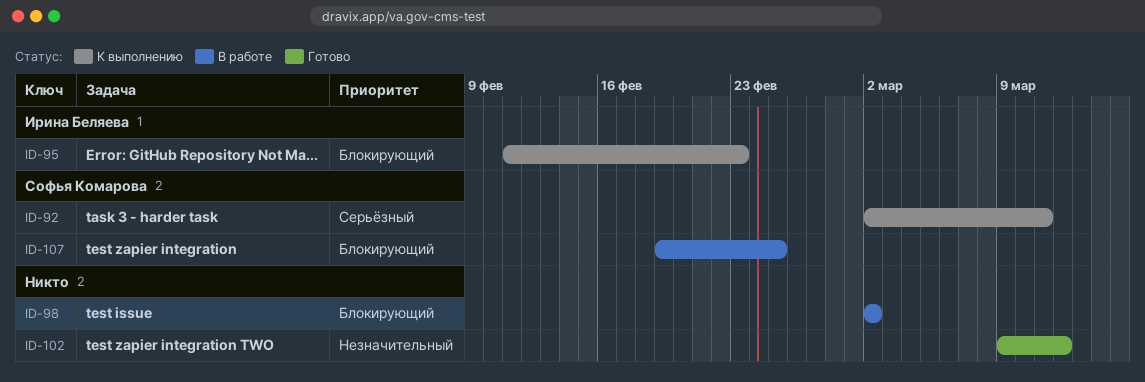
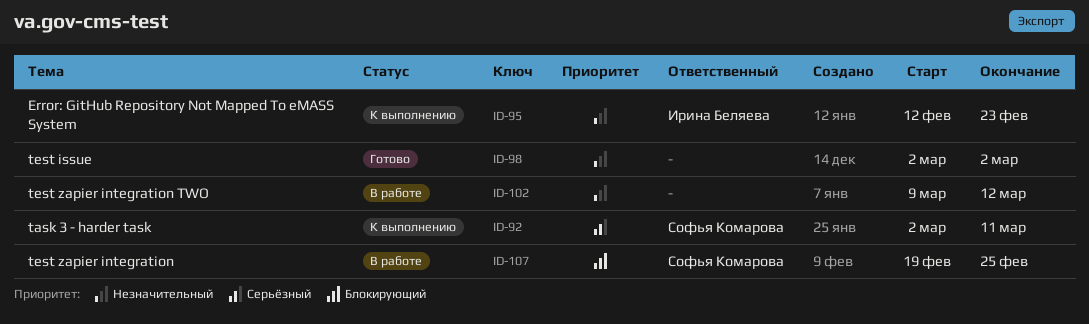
ID-95, priority: Блокирующий -> Незначительный
ID-95, start: Feb 11 -> Feb 12
ID-98, status: В работе -> Готово
ID-98, priority: Блокирующий -> Незначительный
ID-102, status: Готово -> В работе

